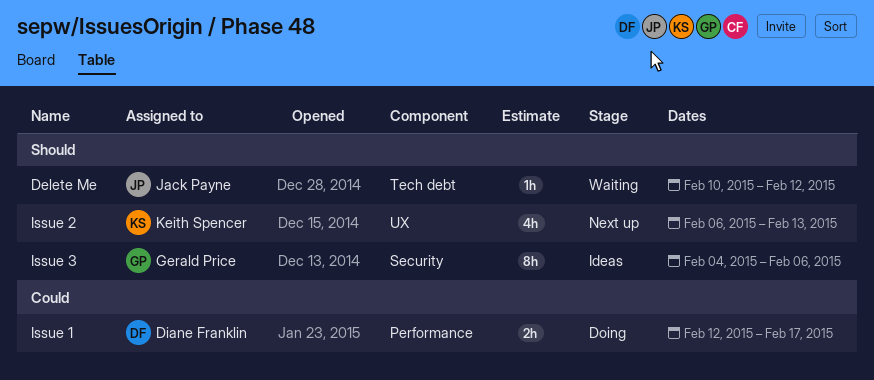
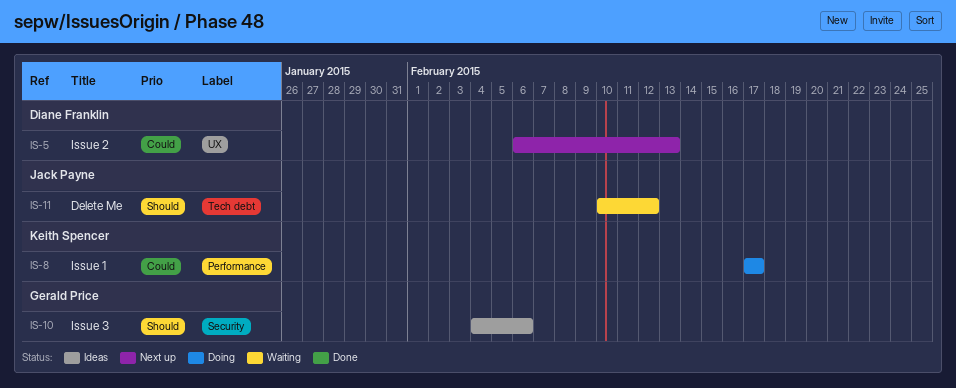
Issue 1, owner: Diane Franklin -> Keith Spencer
Issue 1, start: Feb 12 -> Feb 17
Issue 2, owner: Keith Spencer -> Diane Franklin
Issue 2, priority: Should -> Could

